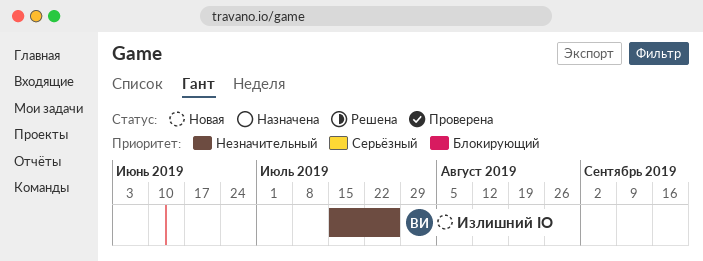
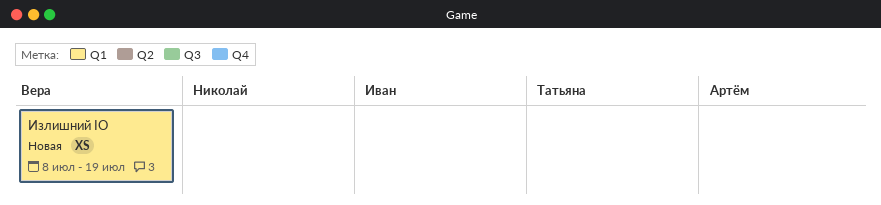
Излишний IO, start: Jul 15 -> Jul 8
Излишний IO, due: Jul 26 -> Jul 19

